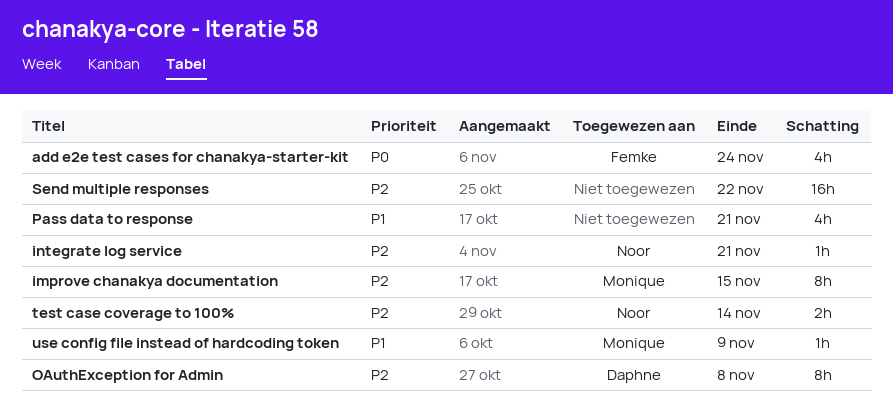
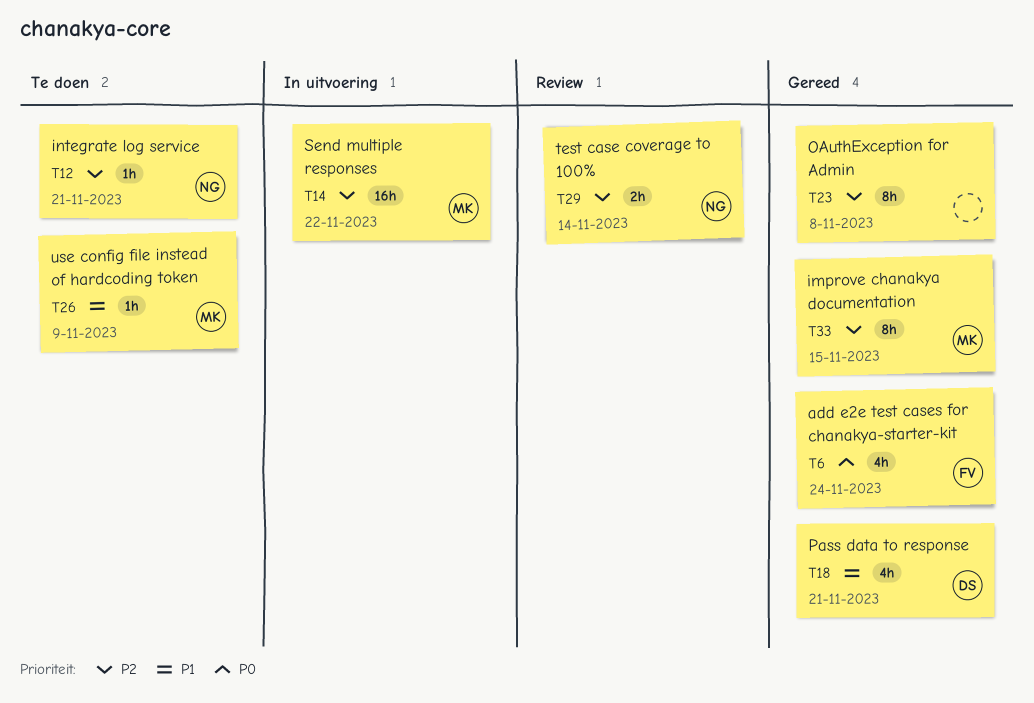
OAuthException for Admin, owner: Daphne -> none
Pass data to response, owner: none -> Daphne
Send multiple responses, owner: none -> Monique

